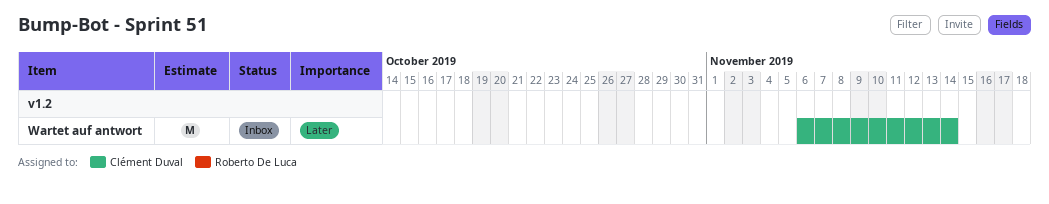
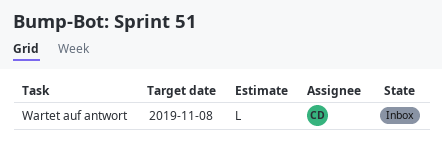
Wartet auf antwort, estimate: M -> L
Wartet auf antwort, due: Nov 14 -> Nov 8

